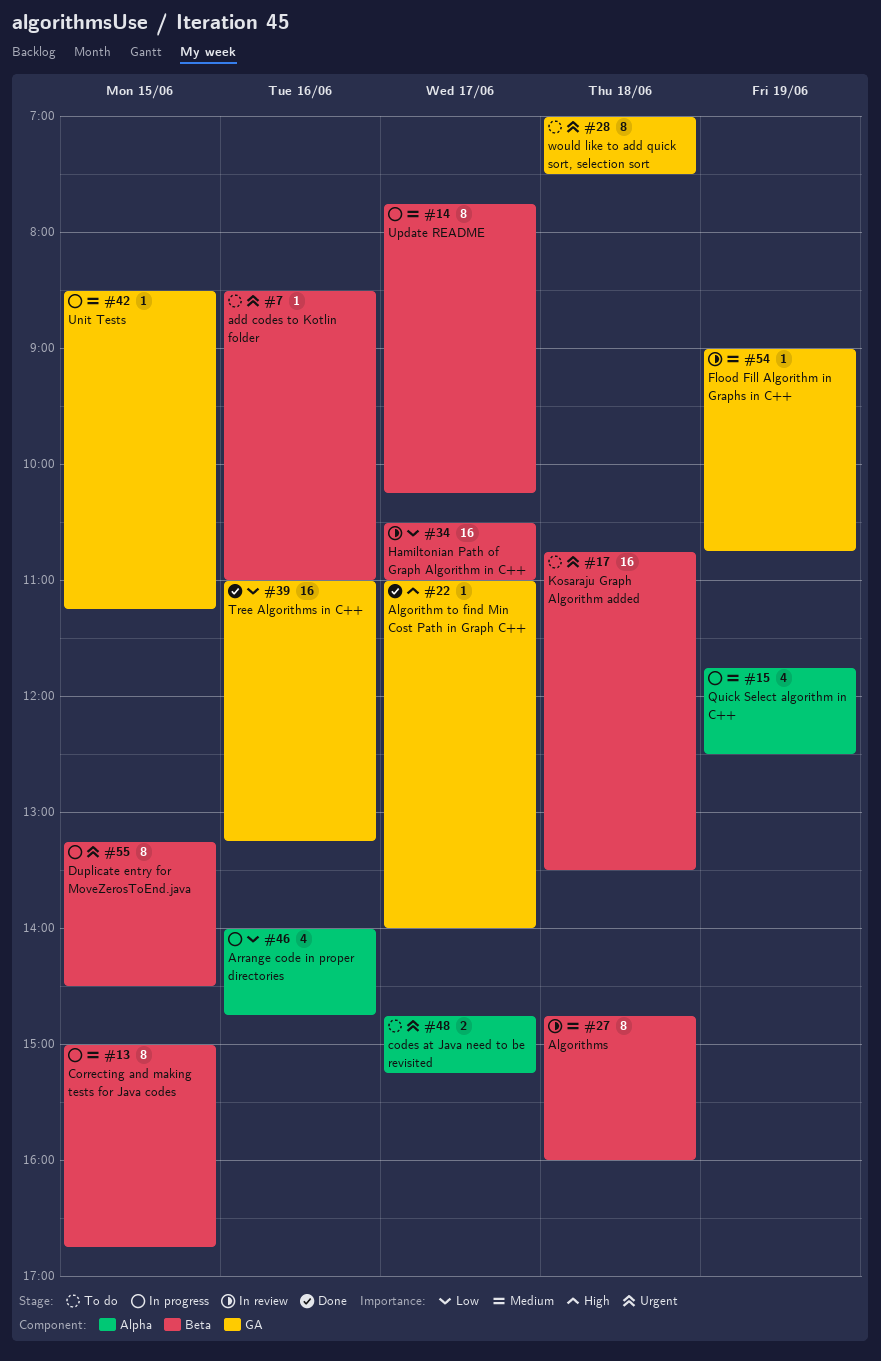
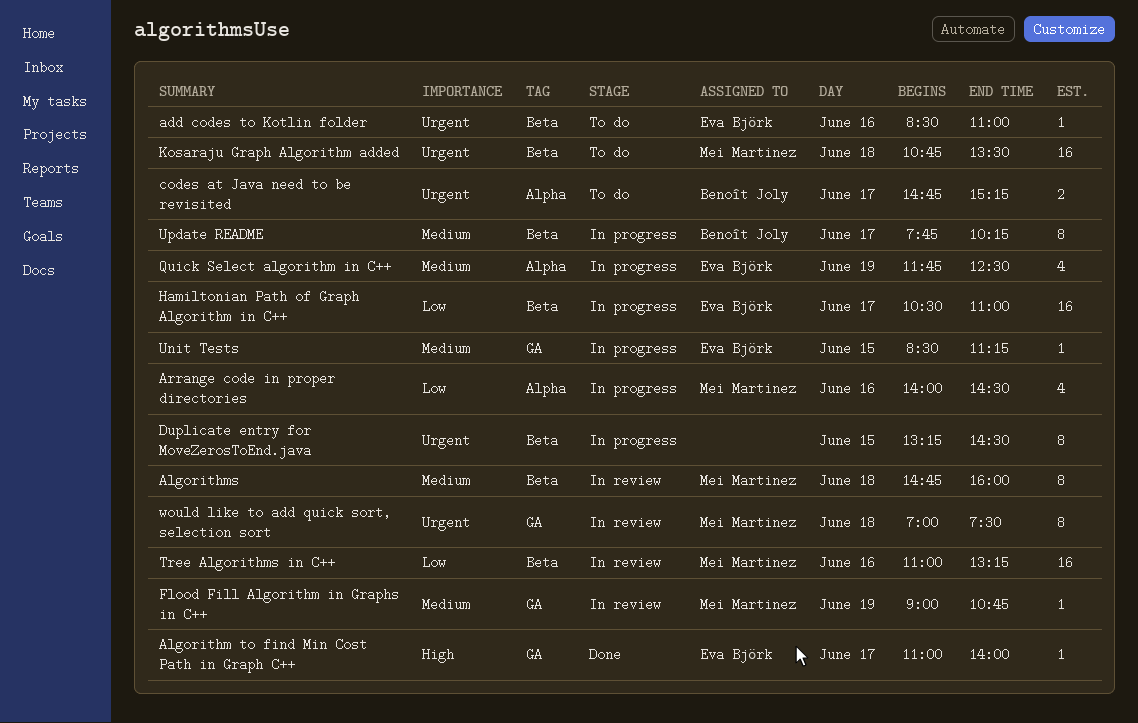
Arrange code in proper directories, ends: 14:45 -> 14:30
Correcting and making tests for Java codes: present -> none
Hamiltonian Path of Graph Algorithm in C++, status: In review -> In progress
Tree Algorithms in C++, status: Done -> In review
Tree Algorithms in C++, label: GA -> Beta
would like to add quick sort, selection sort, status: To do -> In review

